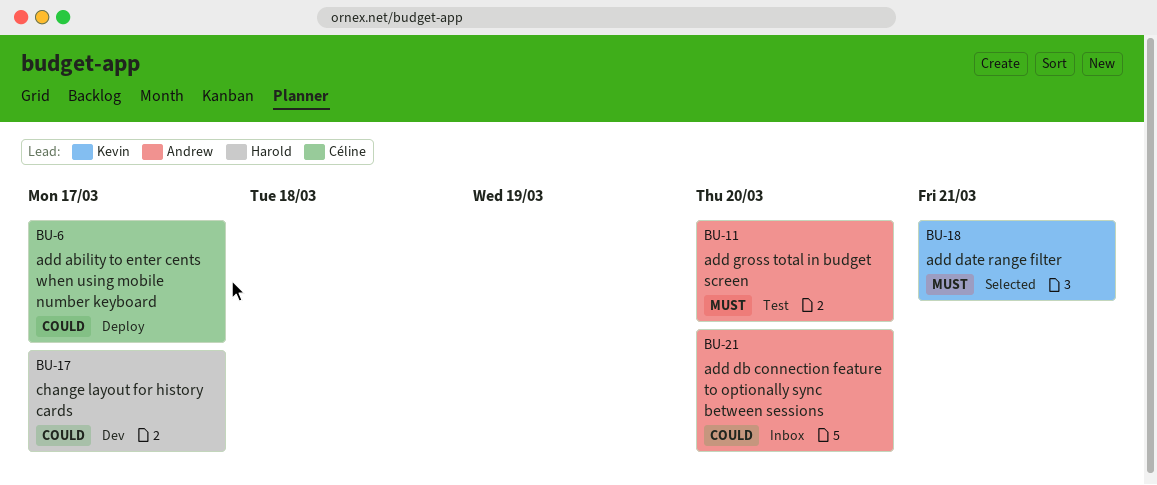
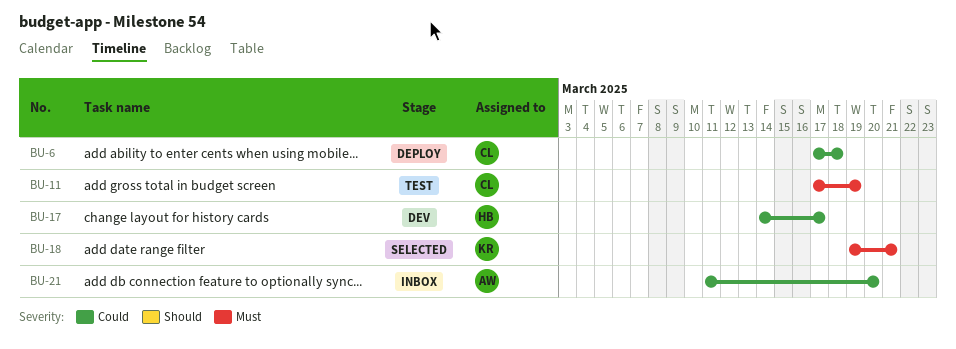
BU-6, due: Mar 17 -> Mar 18
BU-11, owner: Andrew -> Céline
BU-11, due: Mar 20 -> Mar 19

